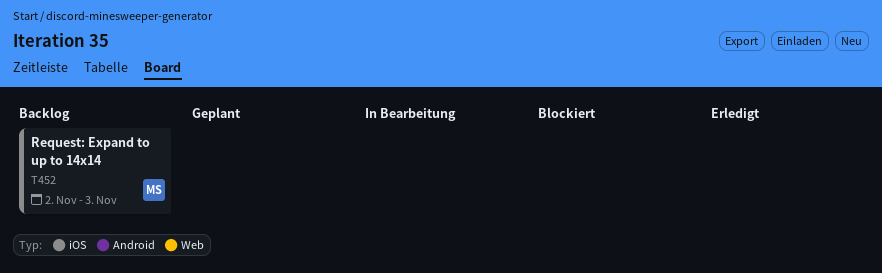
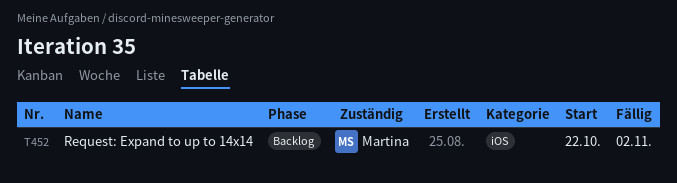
T452, start: Nov 2 -> Oct 22
T452, due: Nov 3 -> Nov 2

